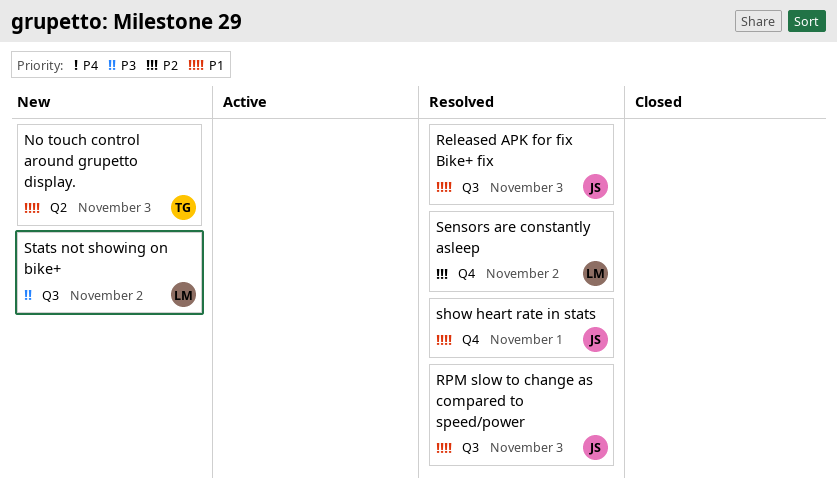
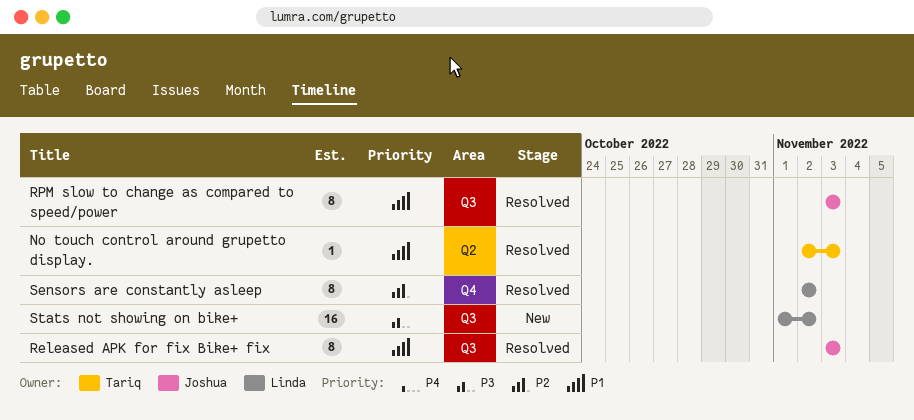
No touch control around grupetto display., status: New -> Resolved
show heart rate in stats: present -> none

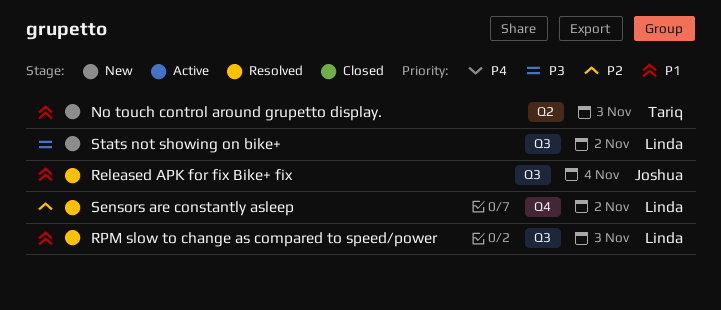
No touch control around grupetto display., status: Resolved -> New
Released APK for fix Bike+ fix, due: Nov 3 -> Nov 4
RPM slow to change as compared to speed/power, owner: Joshua -> Linda

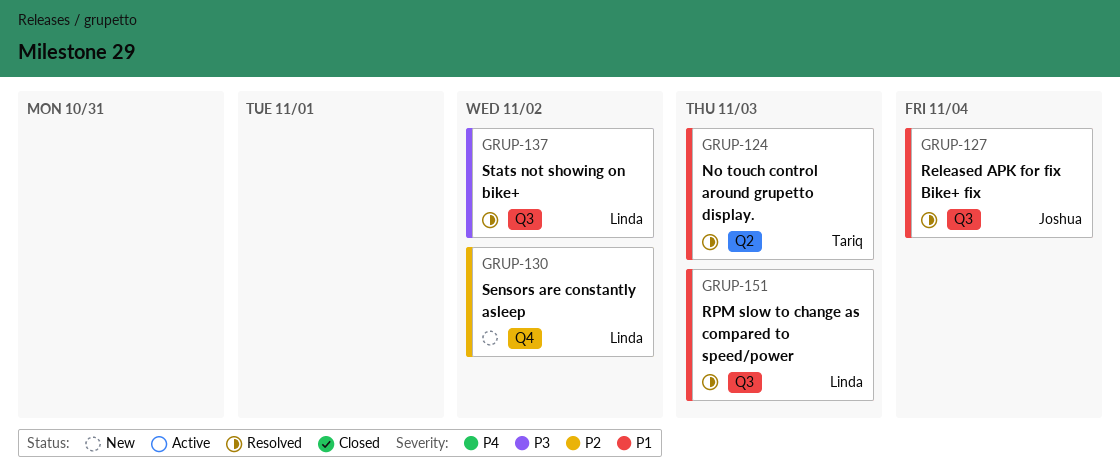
No touch control around grupetto display., status: New -> Resolved
Sensors are constantly asleep, status: Resolved -> New
Stats not showing on bike+, status: New -> Resolved

